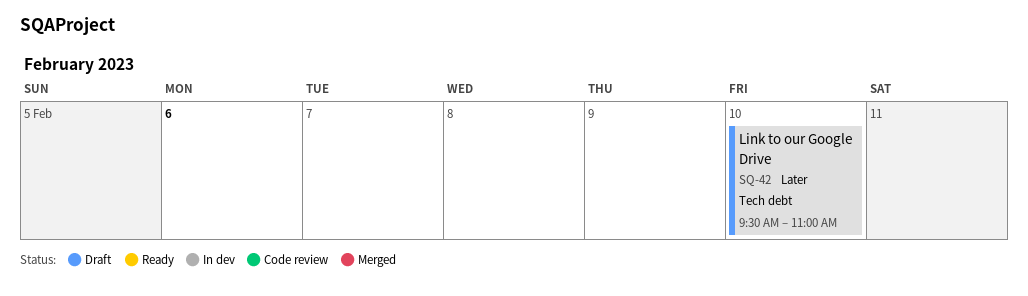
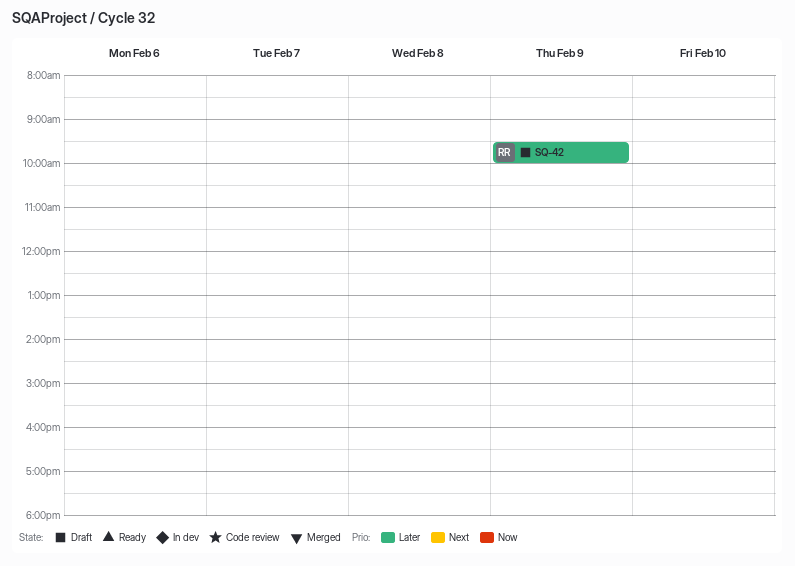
SQ-42, day: Feb 10 -> Feb 9
SQ-42, ends: 11:00 -> 10:00

